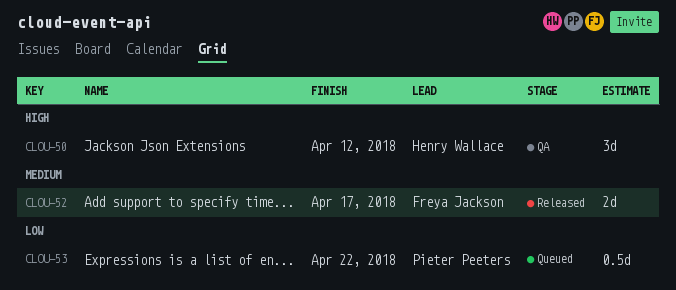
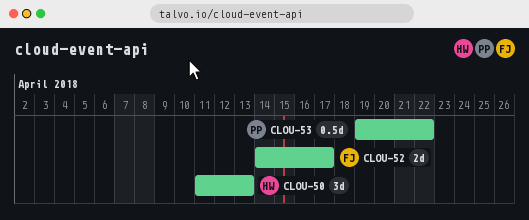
CLOU-50, due: Apr 12 -> Apr 13

